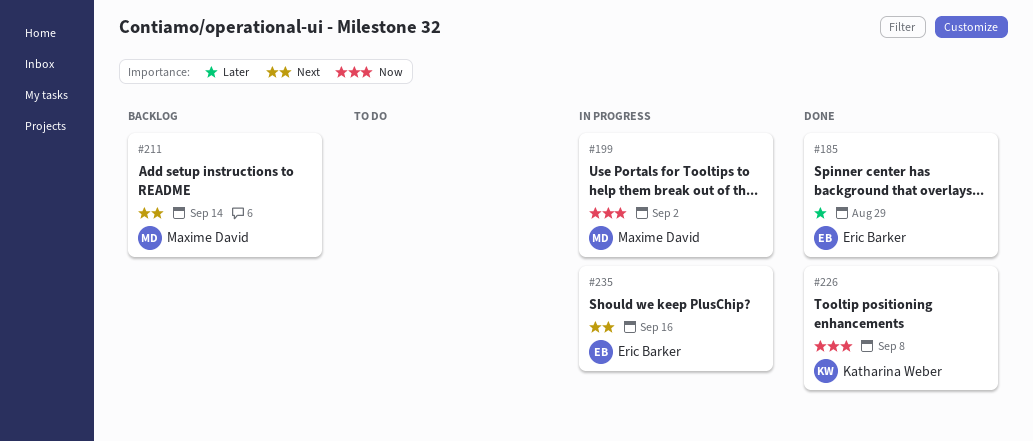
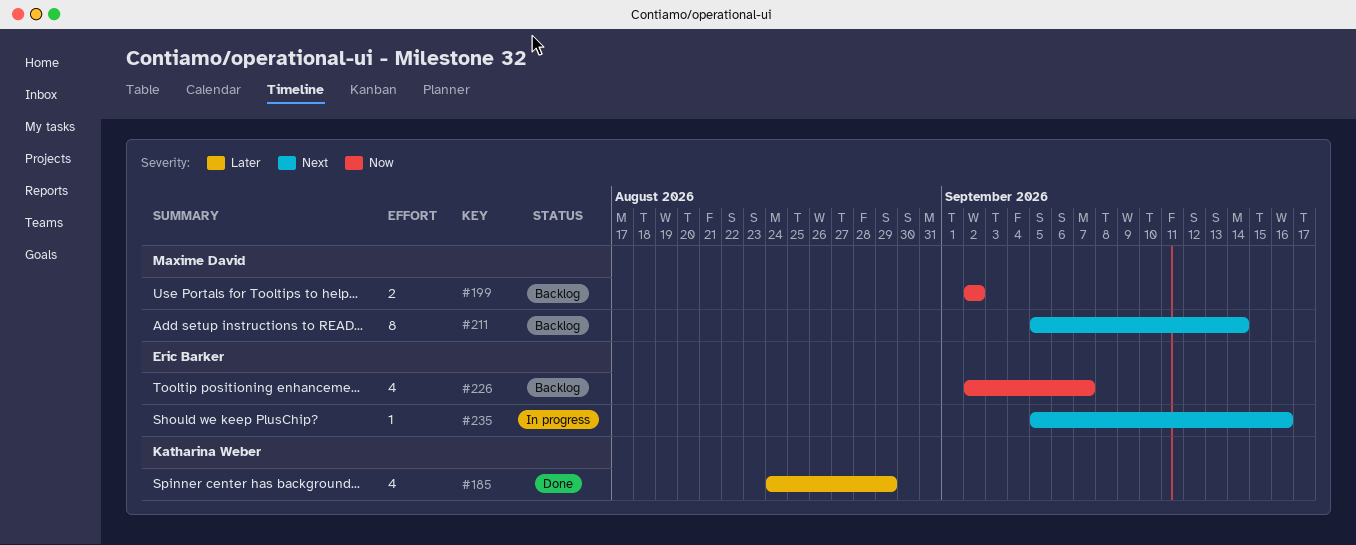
#185, owner: Eric Barker -> Katharina Weber
#199, status: In progress -> Backlog
#226, status: Done -> Backlog
#226, owner: Katharina Weber -> Eric Barker
#226, due: Sep 8 -> Sep 7

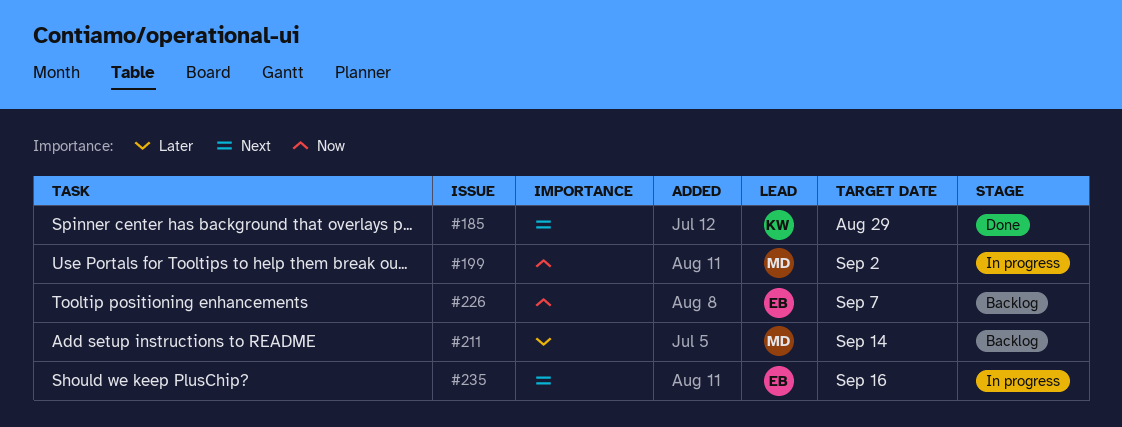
#185, priority: Later -> Next
#199, status: Backlog -> In progress
#211, priority: Next -> Later

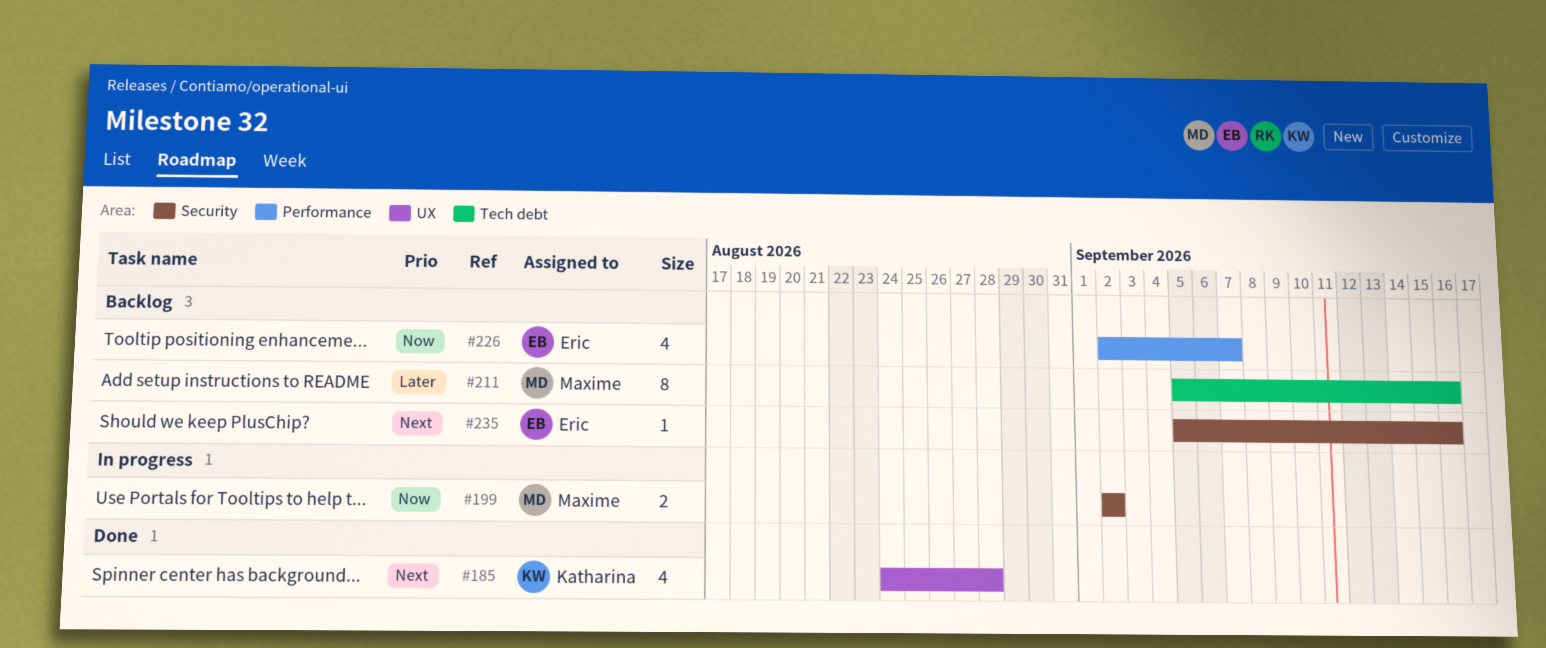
#185, due: Aug 29 -> Aug 28
#211, due: Sep 14 -> Sep 16
#235, status: In progress -> Backlog

